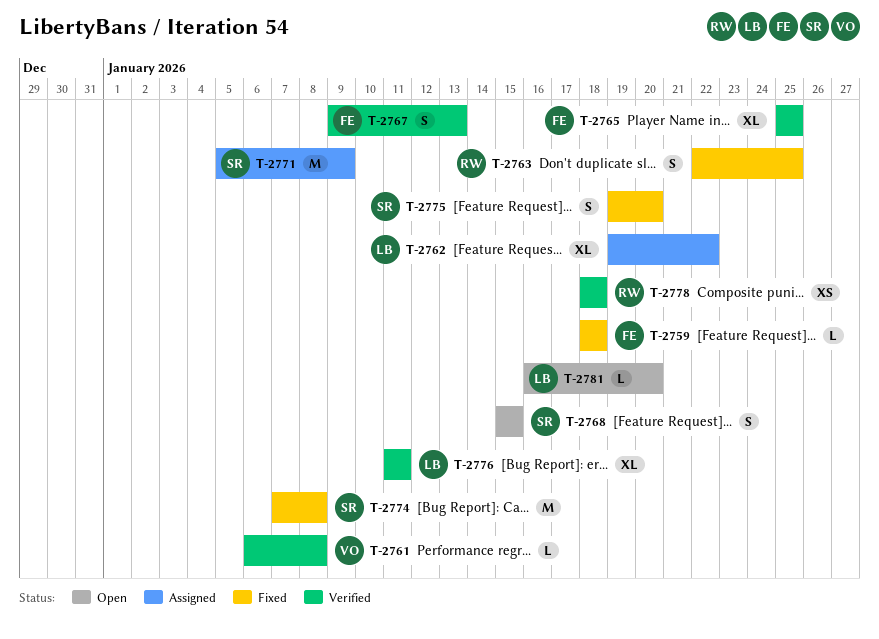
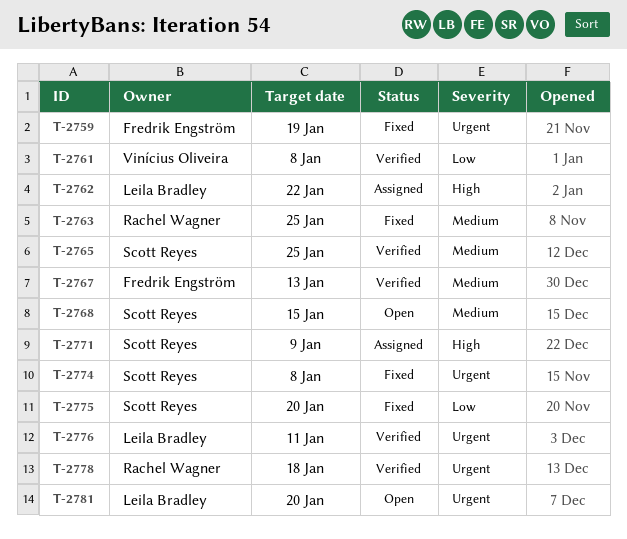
T-2759, due: Jan 18 -> Jan 19
T-2765, owner: Fredrik Engström -> Scott Reyes

